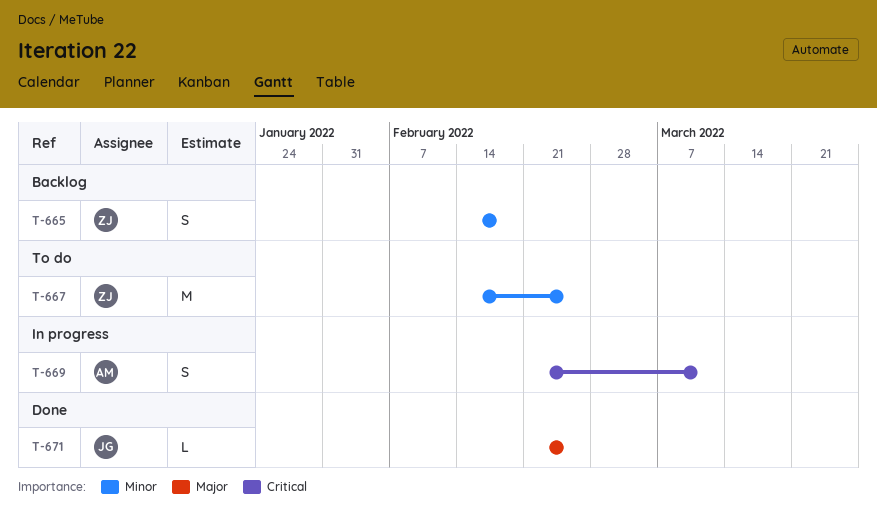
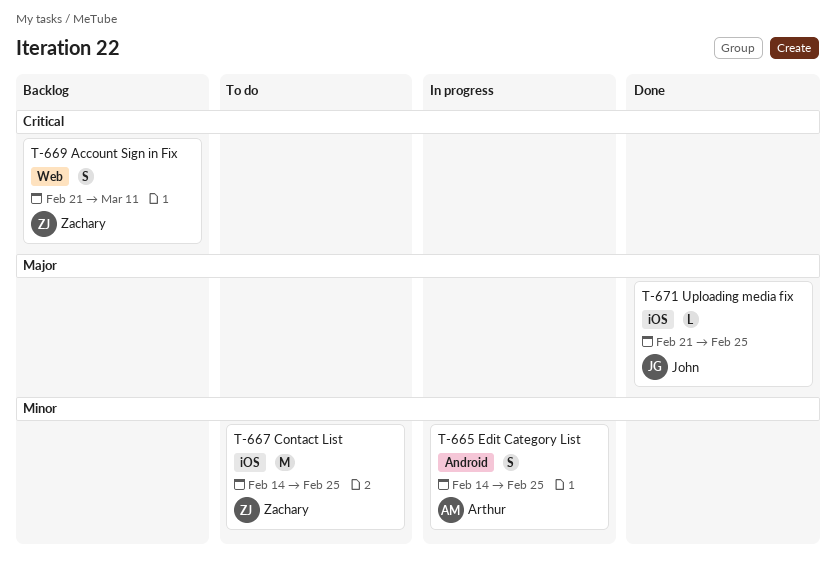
T-665, status: Backlog -> In progress
T-665, owner: Zachary -> Arthur
T-665, due: Feb 18 -> Feb 25
T-669, status: In progress -> Backlog
T-669, owner: Arthur -> Zachary

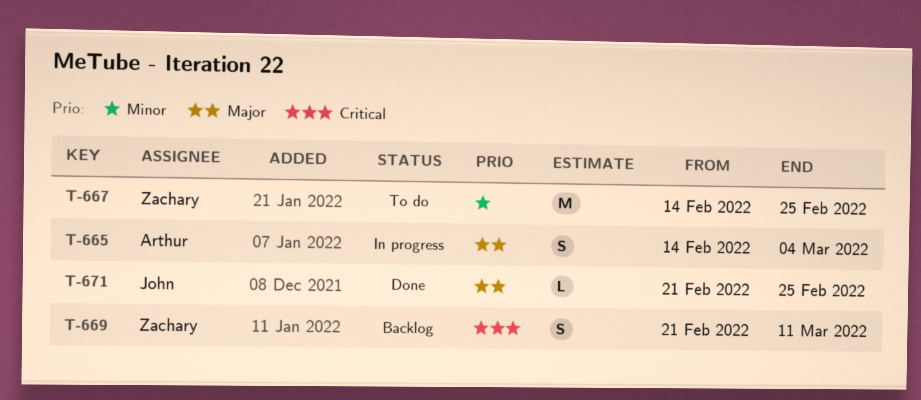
T-665, priority: Minor -> Major
T-665, due: Feb 25 -> Mar 4

